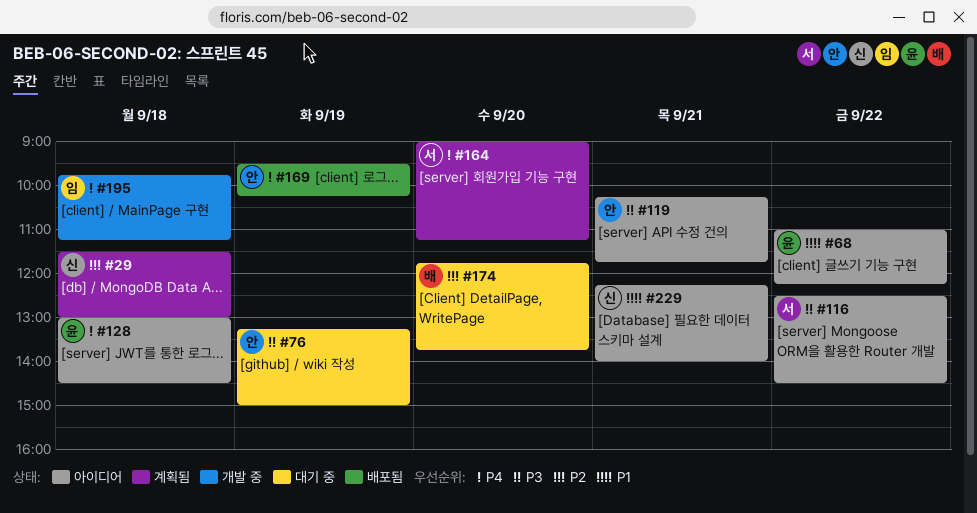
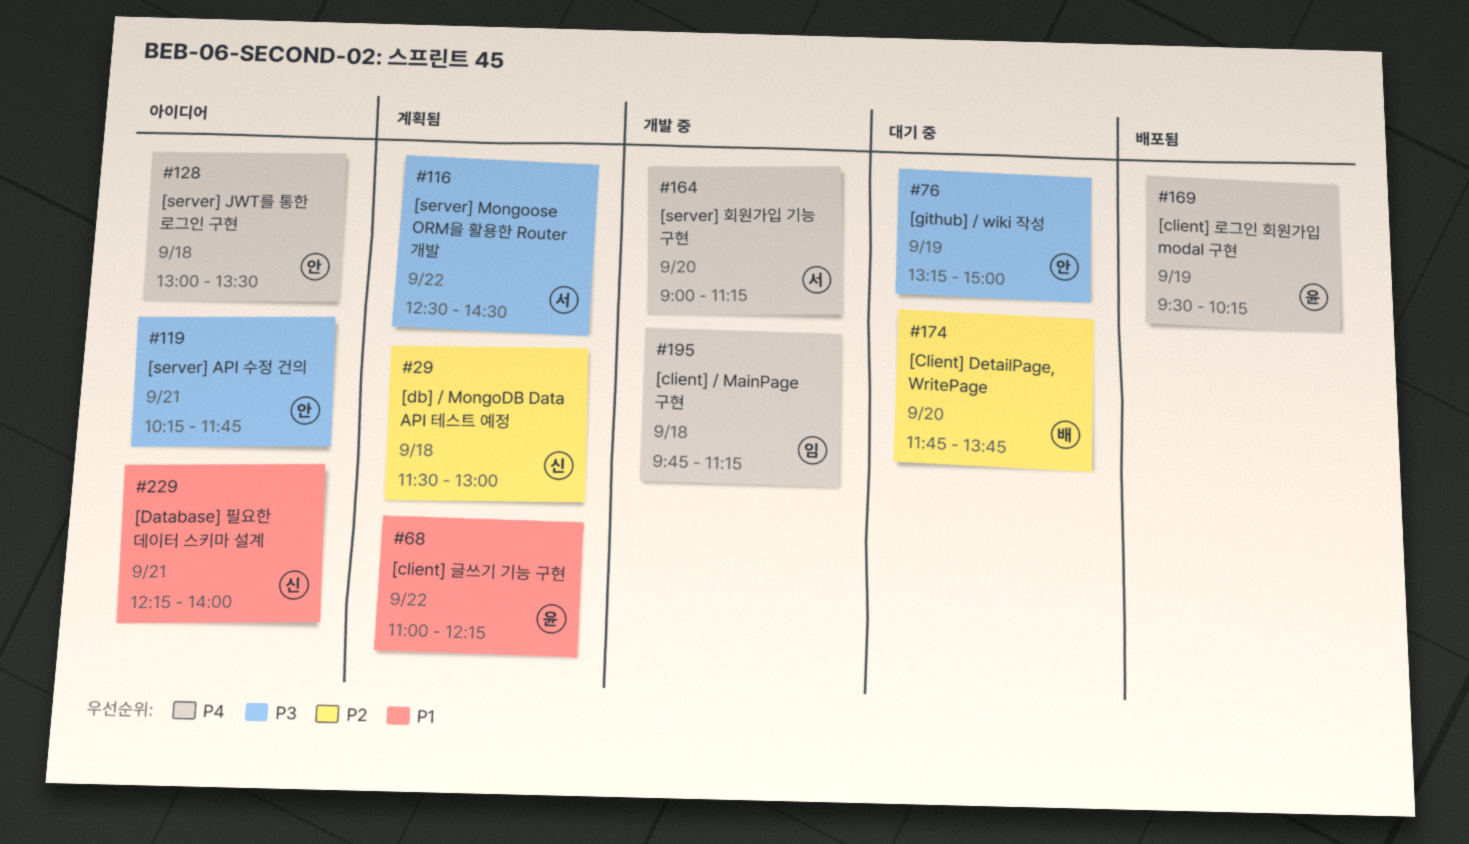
#68, status: 아이디어 -> 계획됨
#116, status: 아이디어 -> 계획됨
#128, owner: 윤 -> 안
#128, ends: 14:30 -> 13:30
#164, status: 계획됨 -> 개발 중
#169, owner: 안 -> 윤

